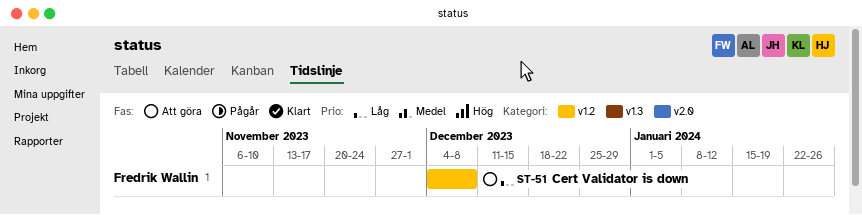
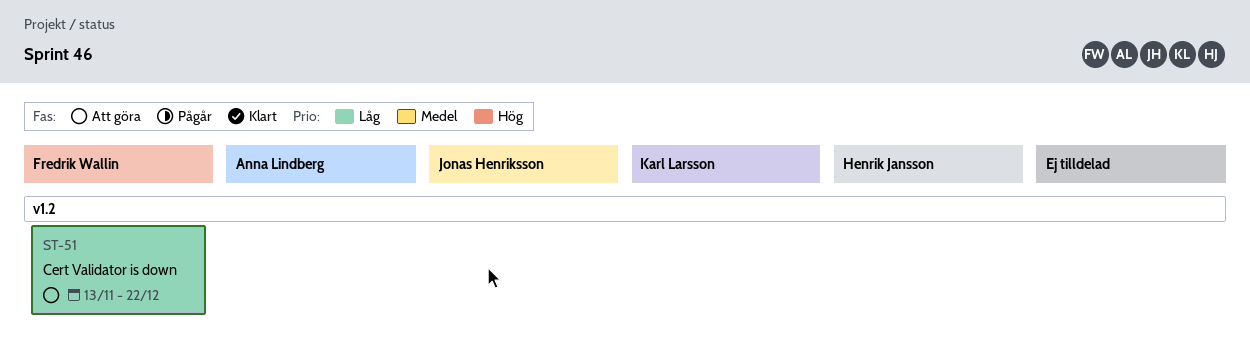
ST-51, start: Dec 4 -> Nov 13
ST-51, due: Dec 8 -> Dec 22

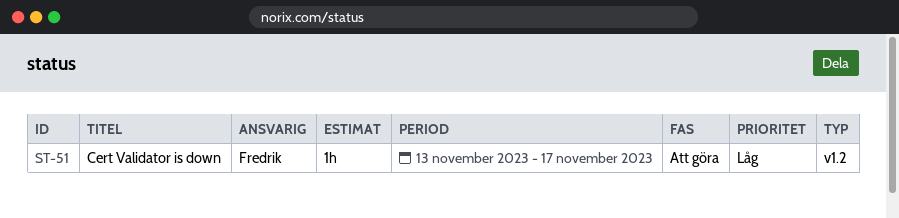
ST-51, due: Dec 22 -> Nov 17

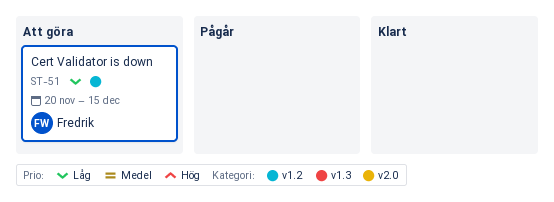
ST-51, start: Nov 13 -> Nov 20
ST-51, due: Nov 17 -> Dec 15

